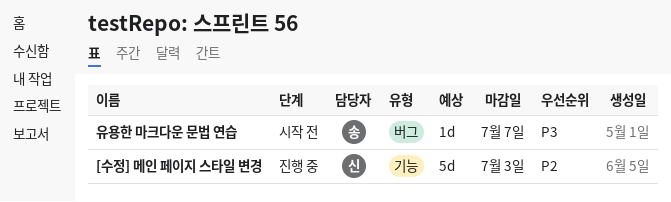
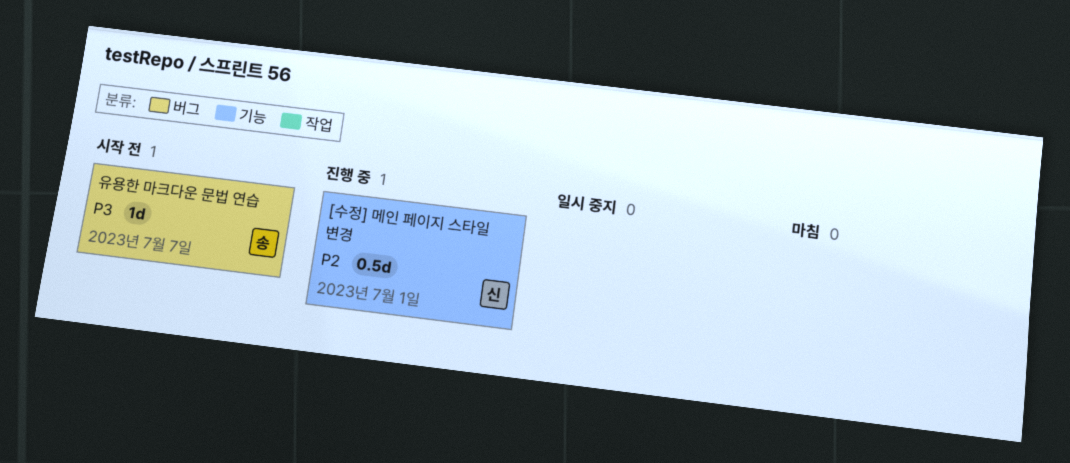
[수정] 메인 페이지 스타일 변경, estimate: 5d -> 0.5d
[수정] 메인 페이지 스타일 변경, due: Jul 3 -> Jul 1

